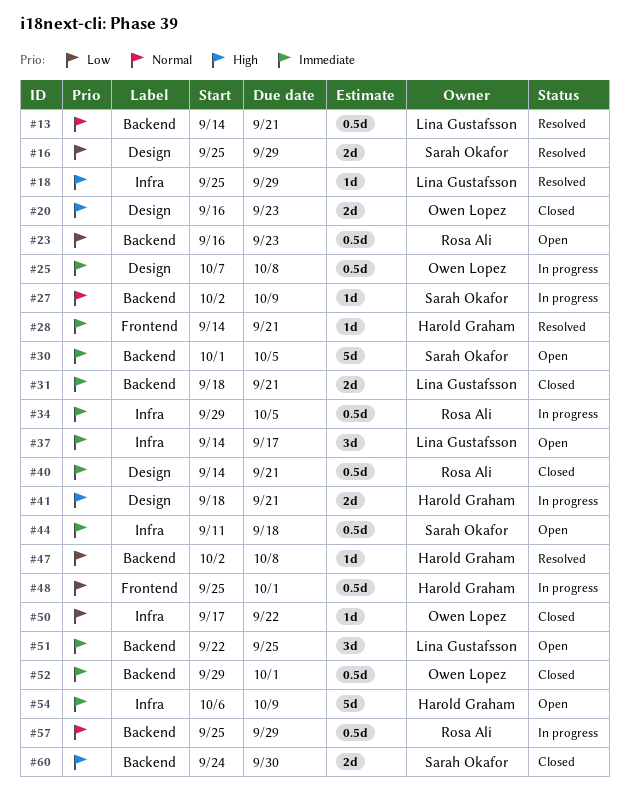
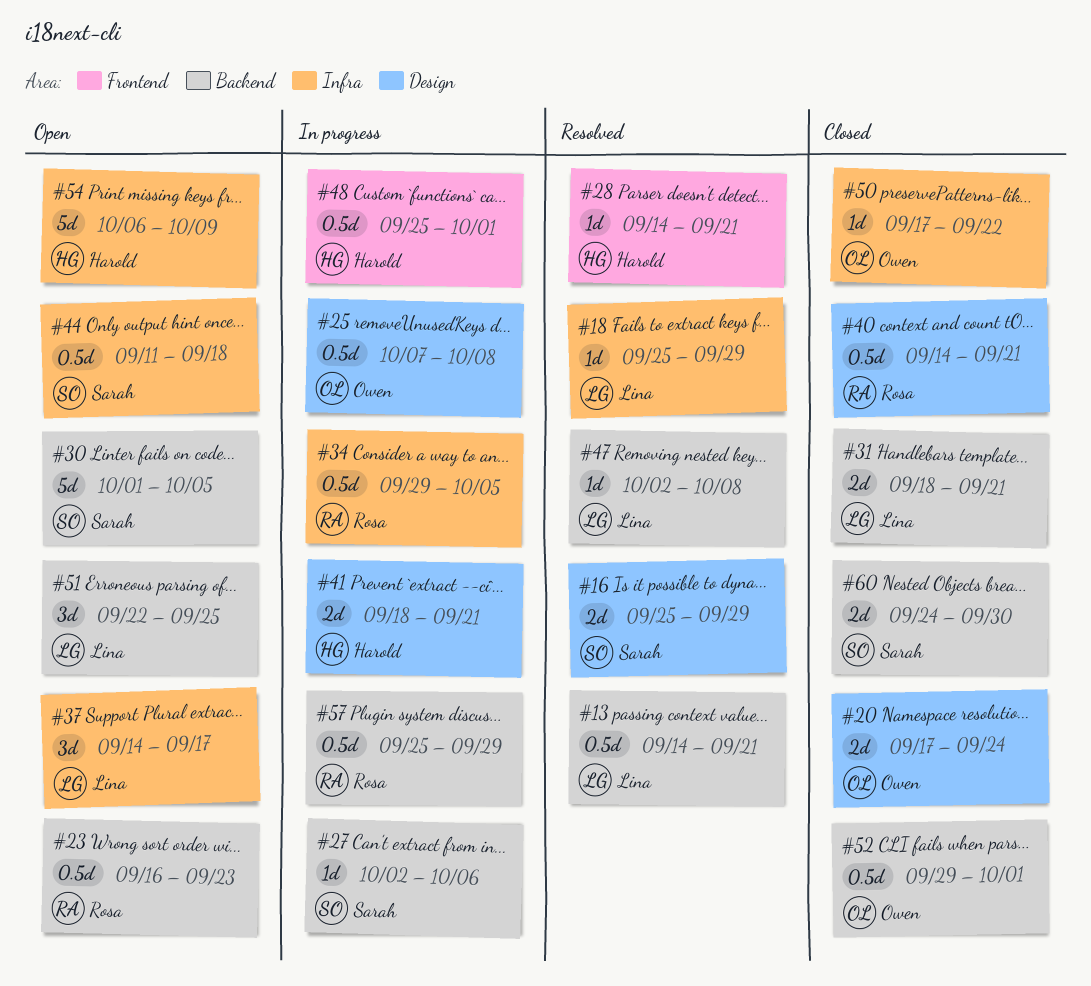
#20, start: Sep 16 -> Sep 17
#20, due: Sep 23 -> Sep 24
#27, due: Oct 9 -> Oct 6
#47, owner: Harold Graham -> Lina Gustafsson

